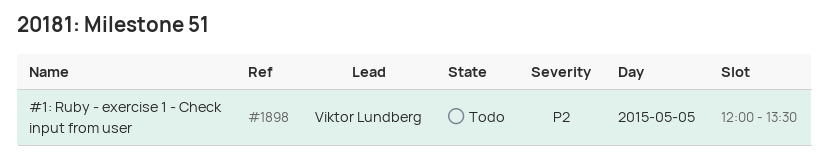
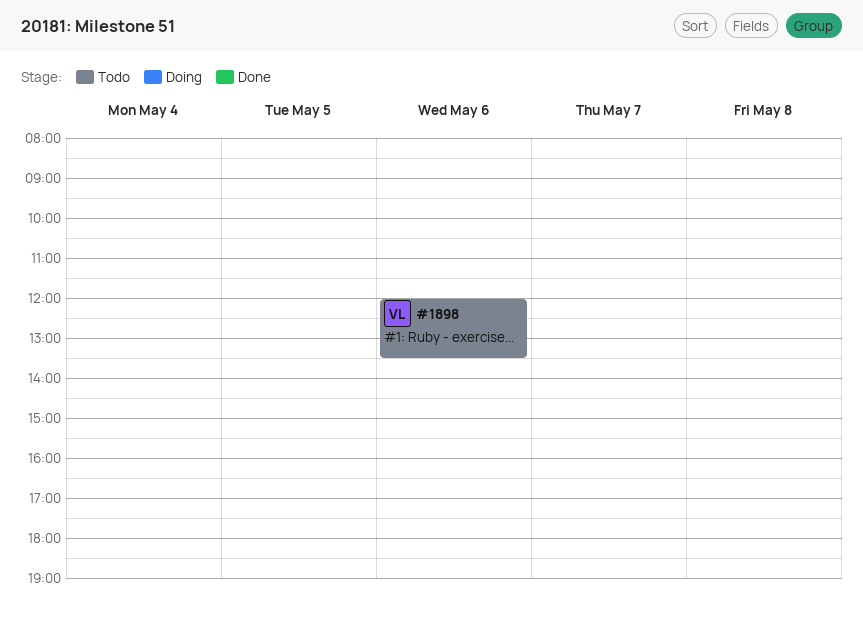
#1898, day: May 5 -> May 6

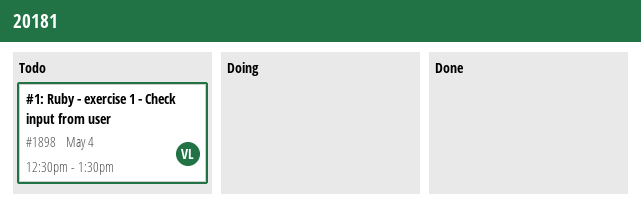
#1898, day: May 6 -> May 4
#1898, begins: 12:00 -> 12:30

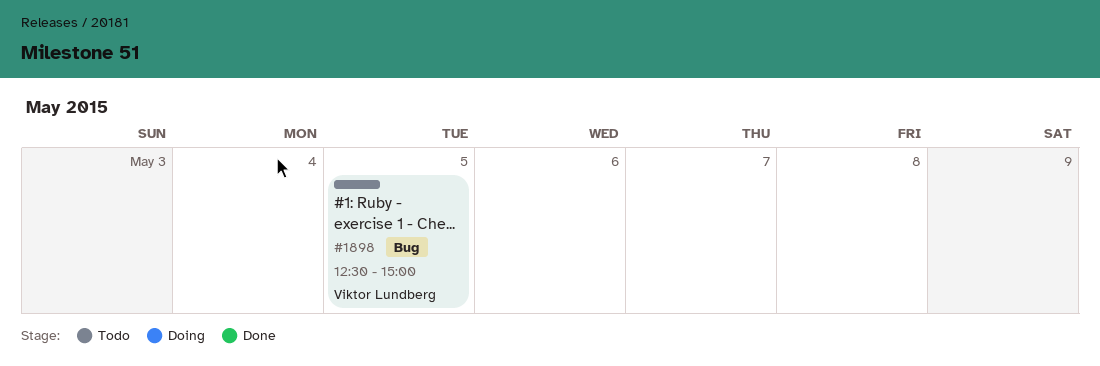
#1898, day: May 4 -> May 5
#1898, ends: 13:30 -> 15:00

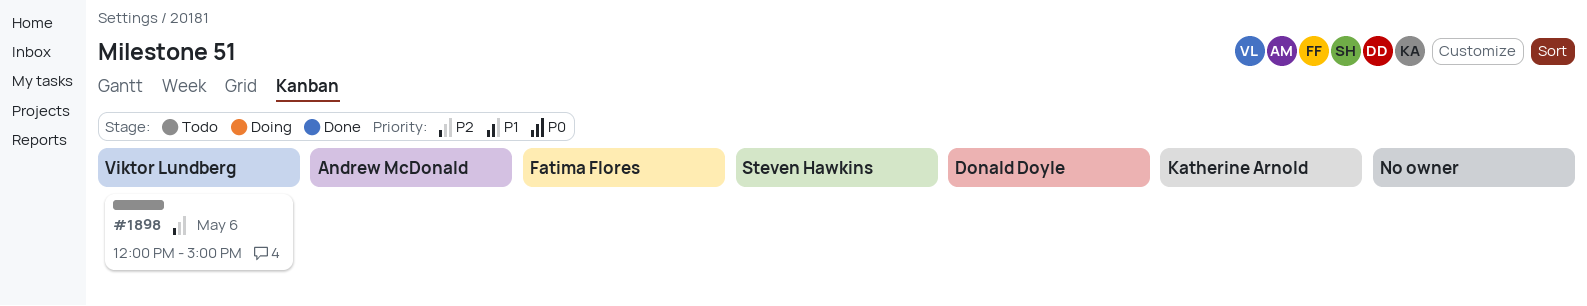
#1898, day: May 5 -> May 6
#1898, begins: 12:30 -> 12:00

